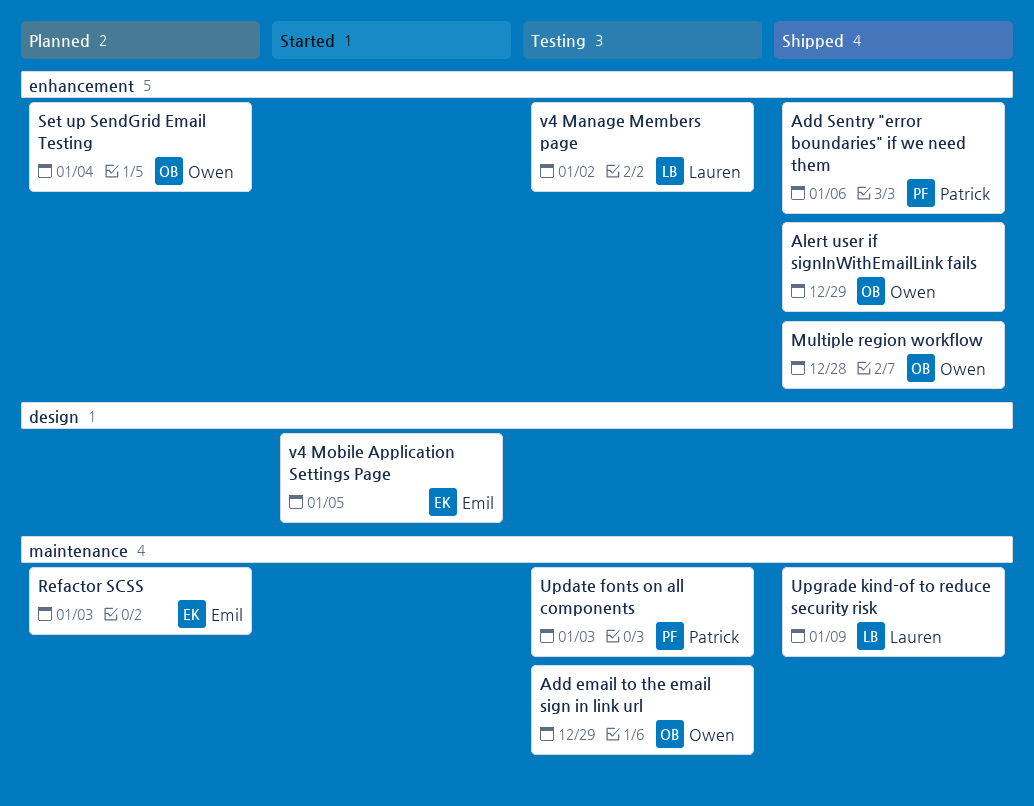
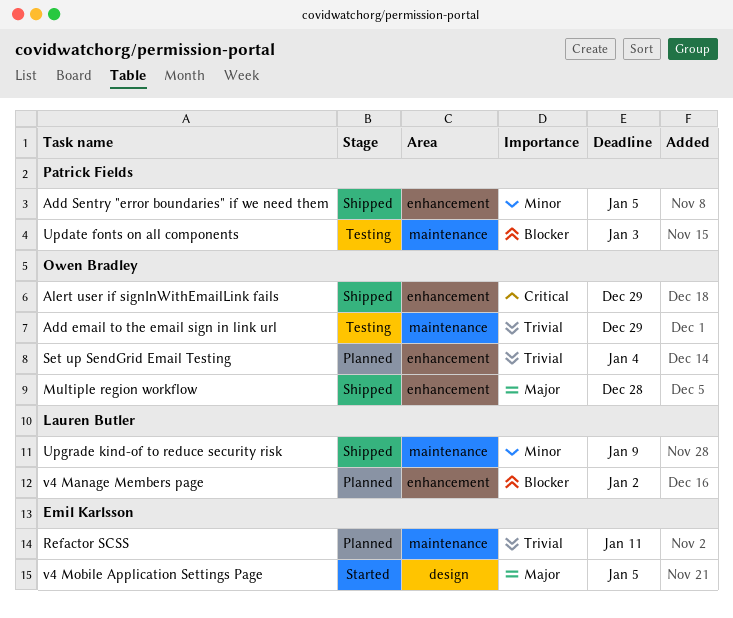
Add Sentry "error boundaries" if we need them, due: Jan 6 -> Jan 5
Refactor SCSS, due: Jan 3 -> Jan 11
v4 Manage Members page, status: Testing -> Planned

